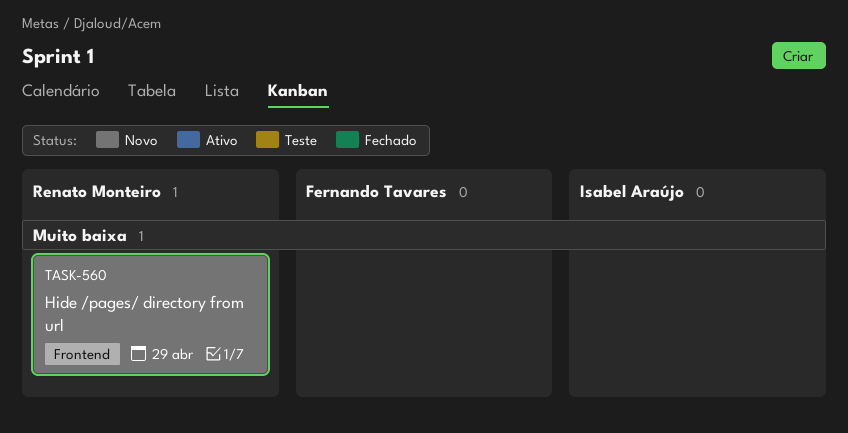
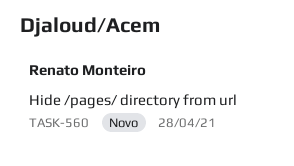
TASK-560, due: Apr 29 -> Apr 28

